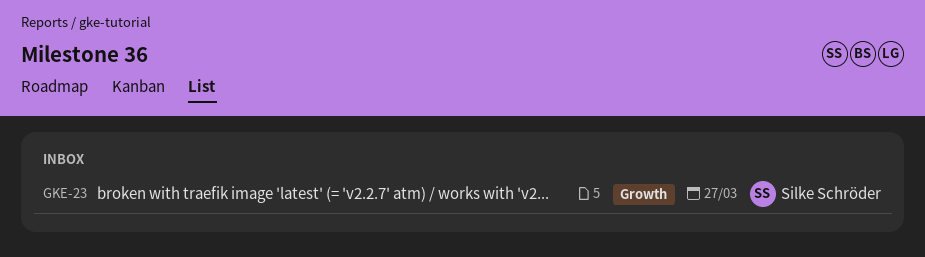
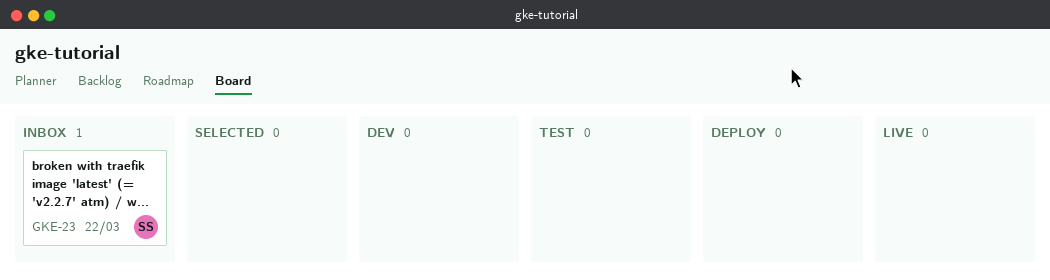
GKE-23, due: Mar 27 -> Mar 22

